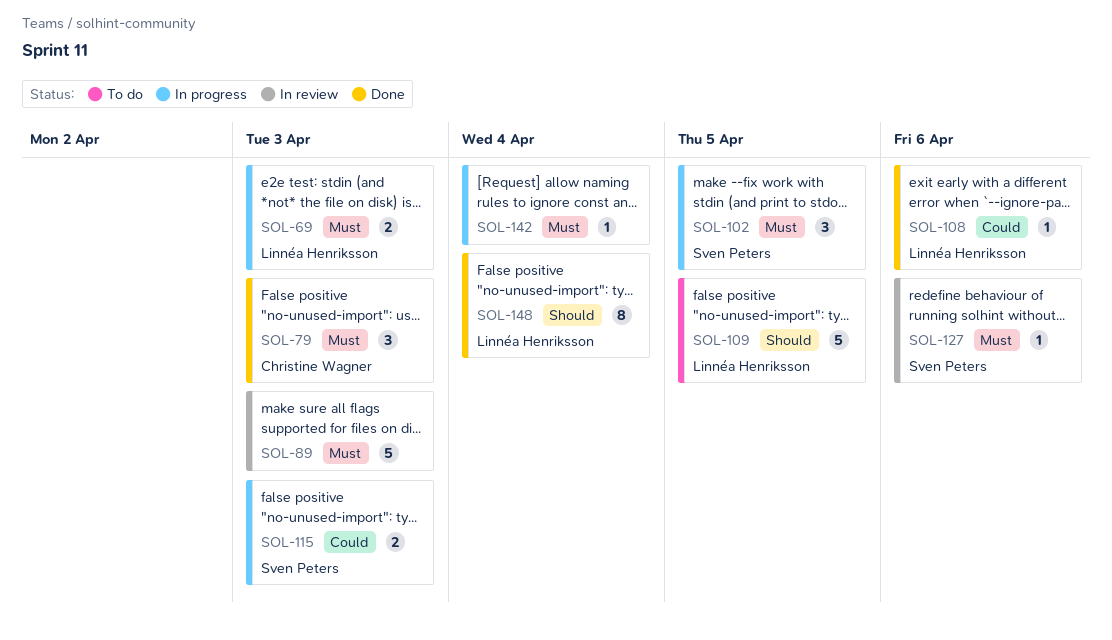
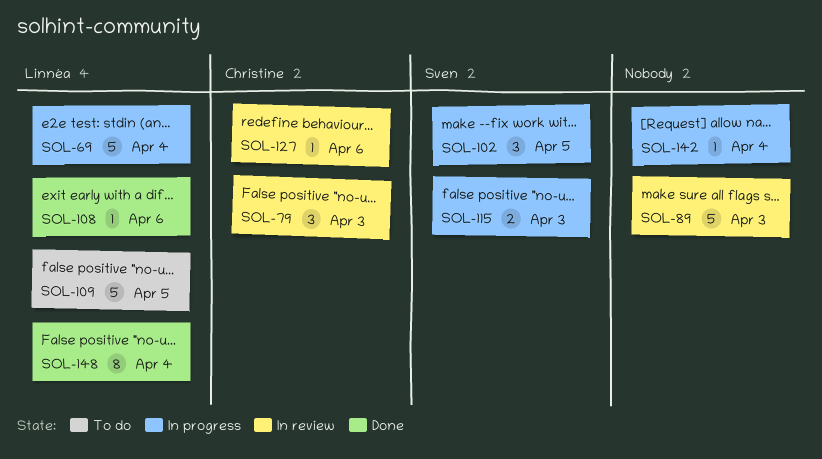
SOL-69, estimate: 2 -> 5
SOL-69, due: Apr 3 -> Apr 4
SOL-79, status: Done -> In review
SOL-127, owner: Sven Peters -> Christine Wagner

